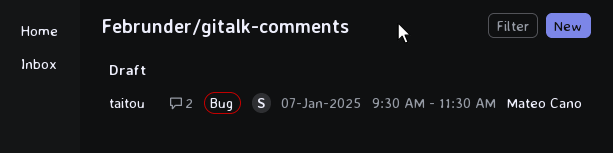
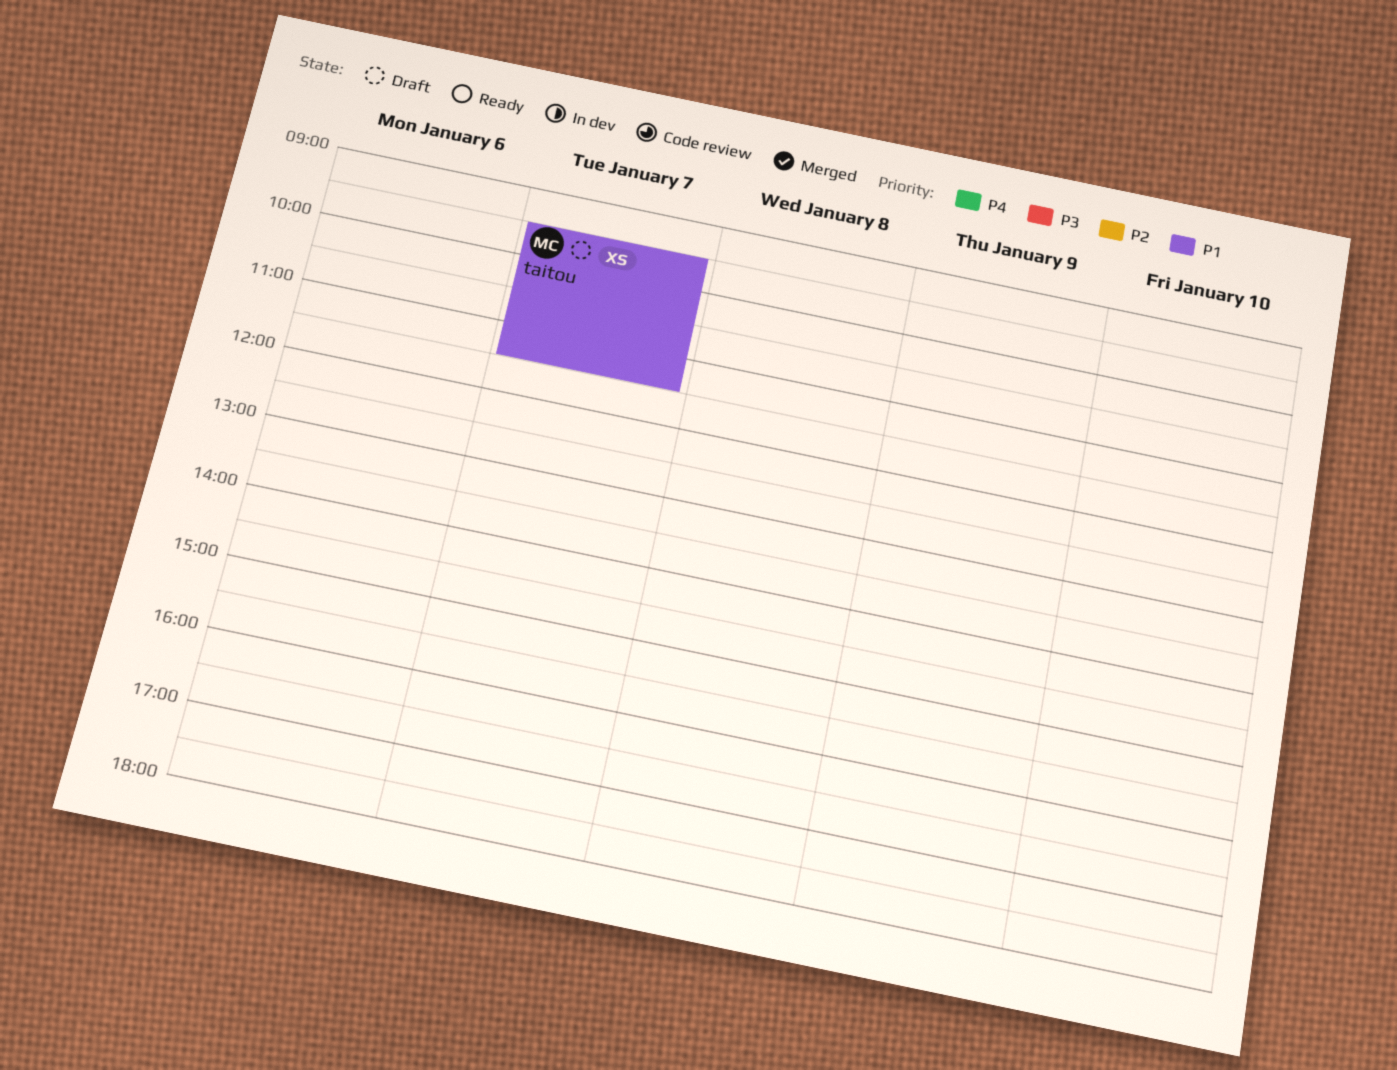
taitou, estimate: S -> XS

